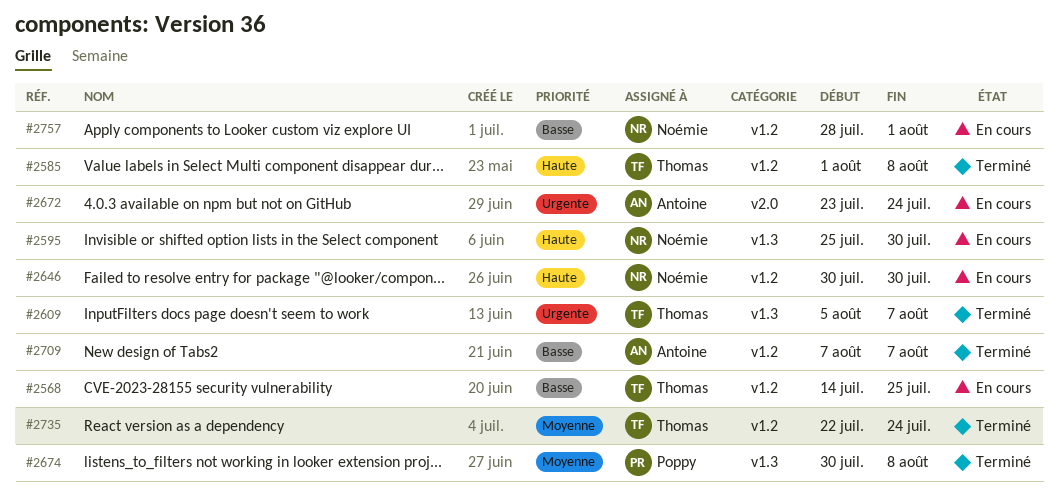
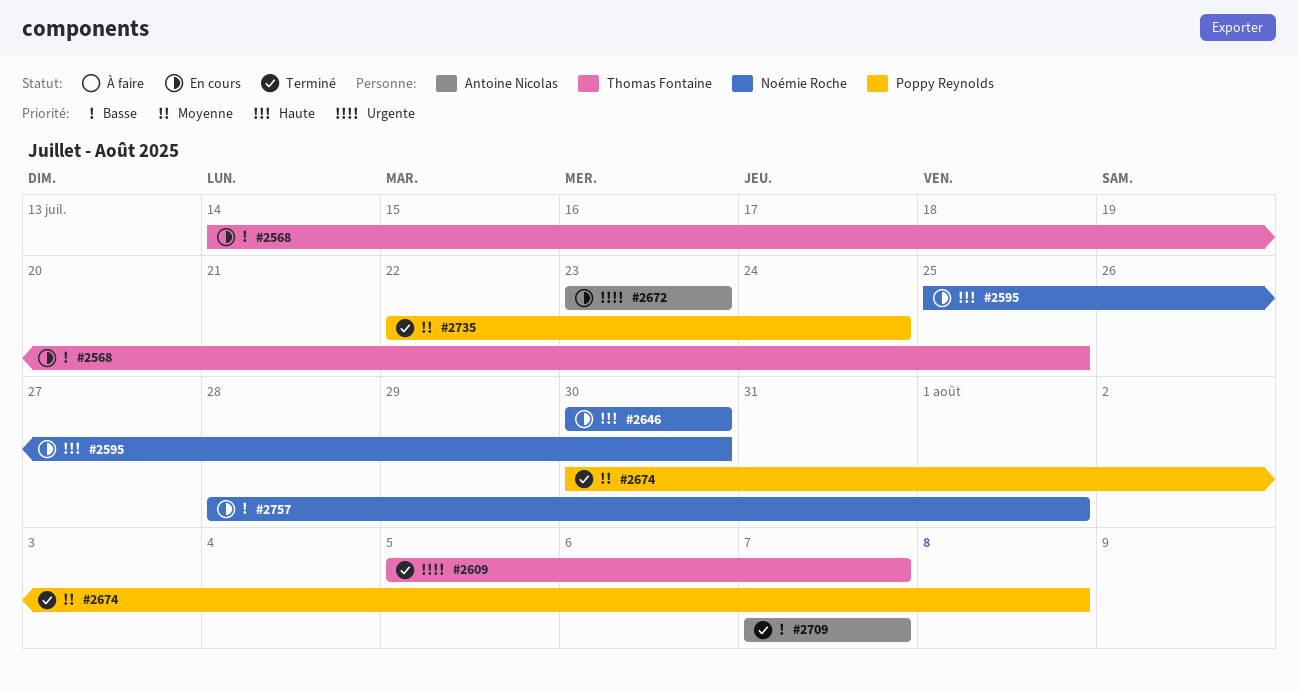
#2585: present -> none
#2672, due: Jul 24 -> Jul 23
#2735, owner: Thomas Fontaine -> Poppy Reynolds

